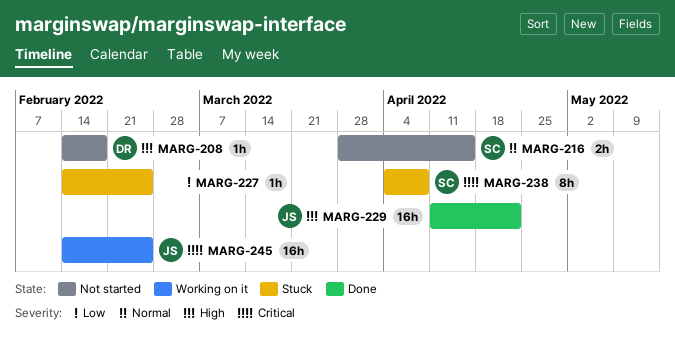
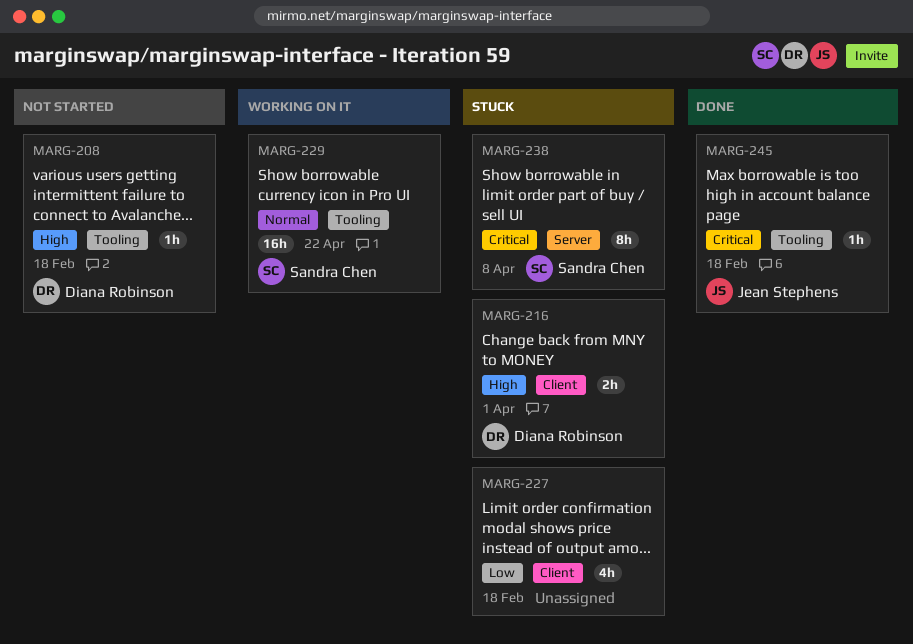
MARG-216, status: Not started -> Stuck
MARG-216, owner: Sandra Chen -> Diana Robinson
MARG-216, priority: Normal -> High
MARG-216, due: Apr 15 -> Apr 1
MARG-227, estimate: 1h -> 4h
MARG-227, due: Feb 25 -> Feb 18
MARG-229, status: Done -> Working on it
MARG-229, owner: Jean Stephens -> Sandra Chen
MARG-229, priority: High -> Normal
MARG-245, status: Working on it -> Done
MARG-245, estimate: 16h -> 1h
MARG-245, due: Feb 25 -> Feb 18

